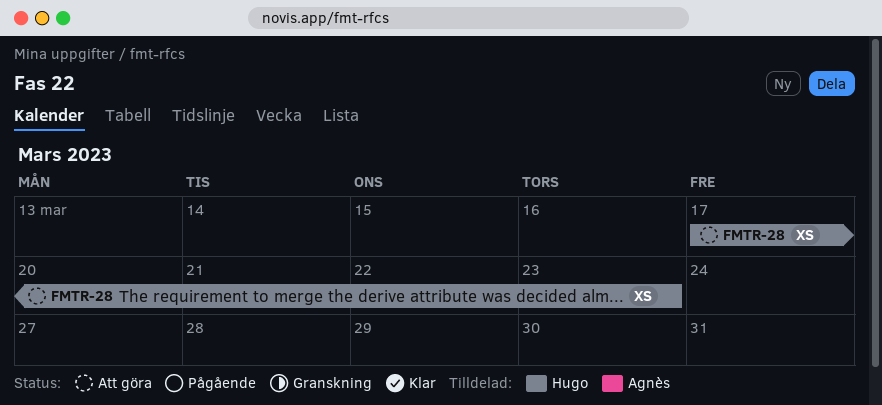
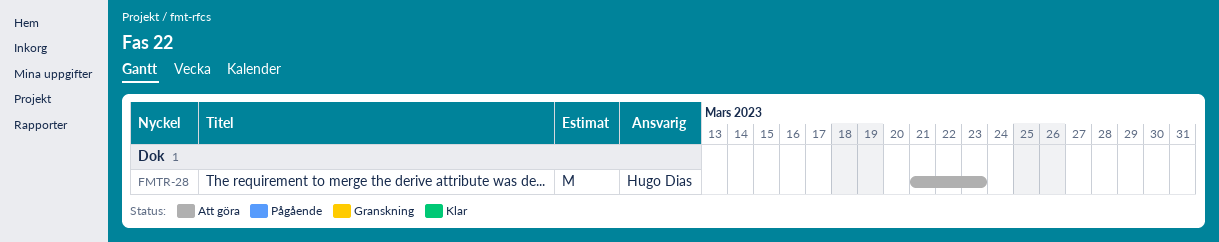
FMTR-28, estimate: XS -> M
FMTR-28, start: Mar 17 -> Mar 21

